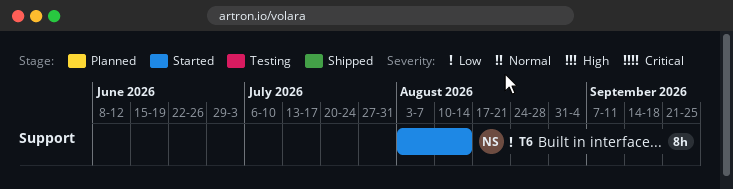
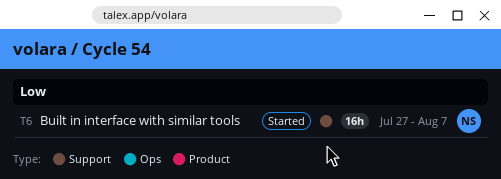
T6, estimate: 8h -> 16h
T6, start: Aug 3 -> Jul 27
T6, due: Aug 14 -> Aug 7

